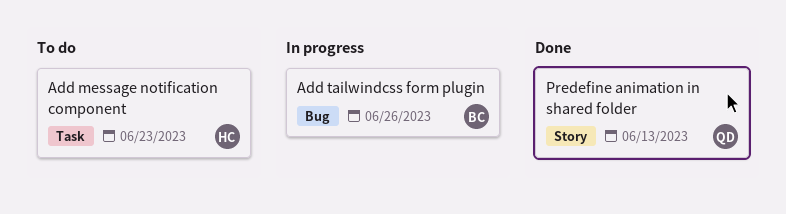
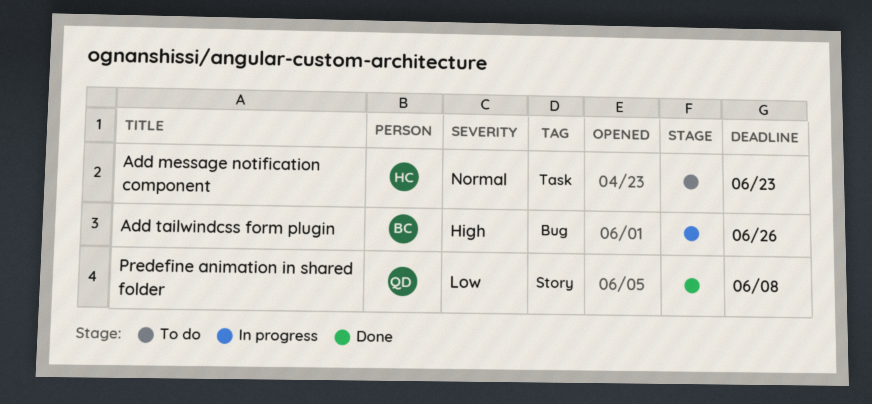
Predefine animation in shared folder, due: Jun 13 -> Jun 8

